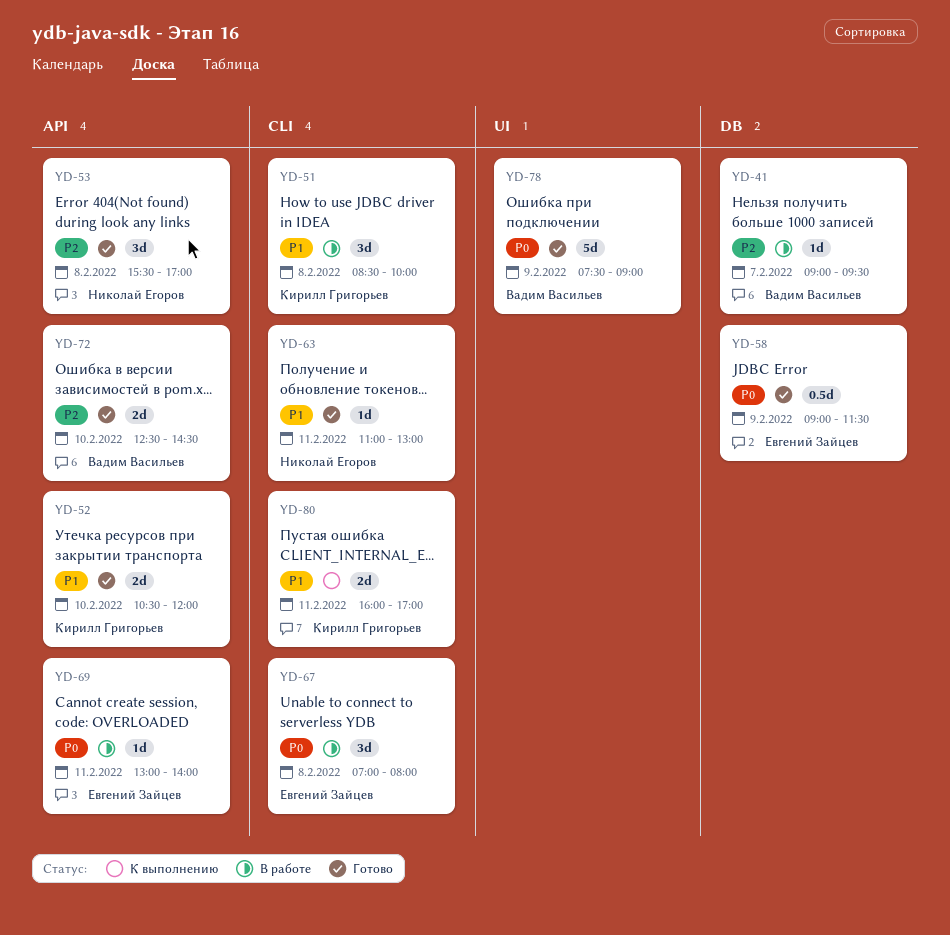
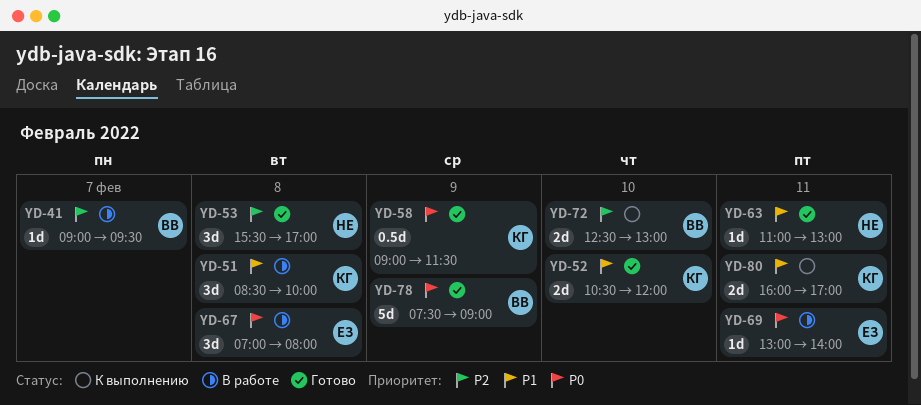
YD-58, owner: Евгений Зайцев -> Кирилл Григорьев
YD-72, status: Готово -> К выполнению
YD-72, ends: 14:30 -> 13:00

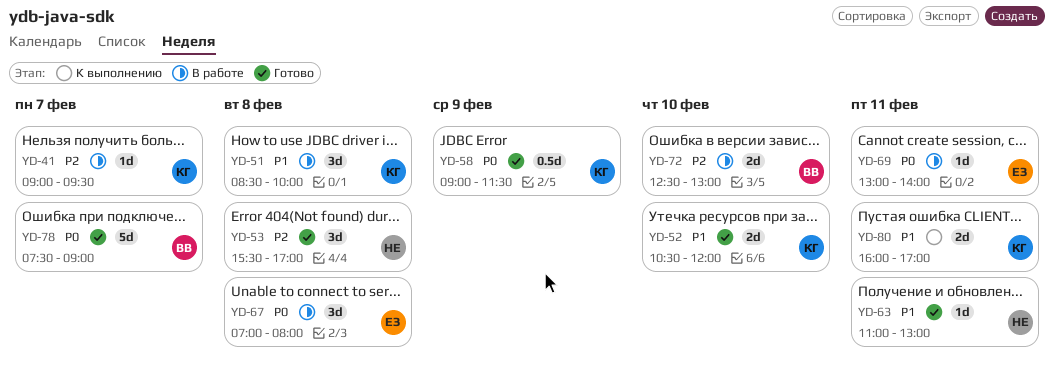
YD-41, owner: ВВ -> КГ
YD-72, status: К выполнению -> В работе
YD-78, day: Feb 9 -> Feb 7

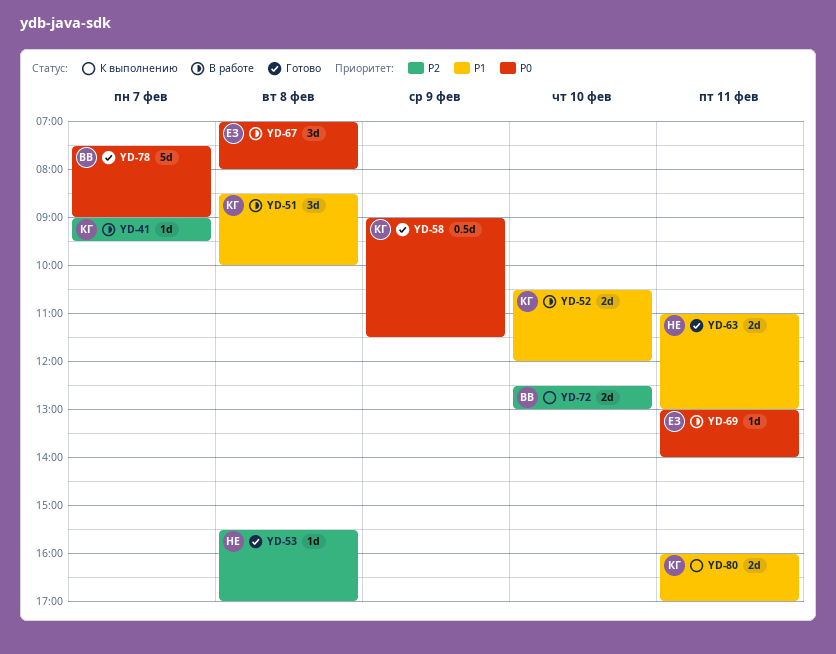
YD-52, status: Готово -> В работе
YD-53, estimate: 3d -> 1d
YD-63, estimate: 1d -> 2d
YD-72, status: В работе -> К выполнению

